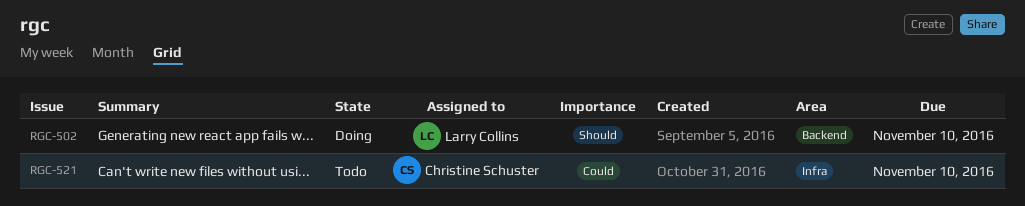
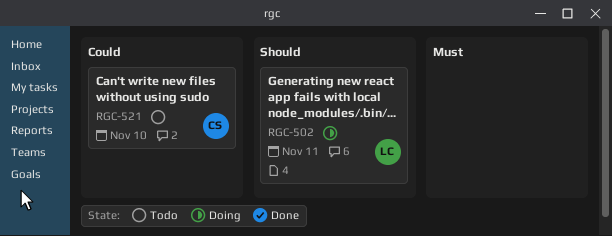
RGC-502, due: Nov 10 -> Nov 11

